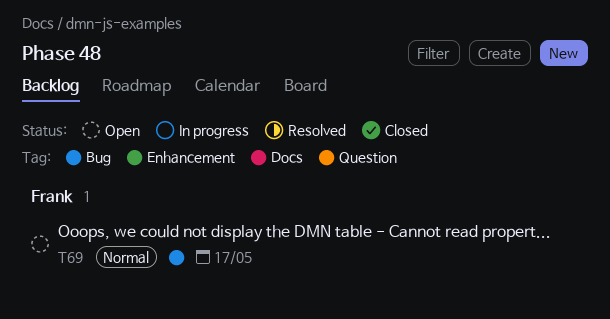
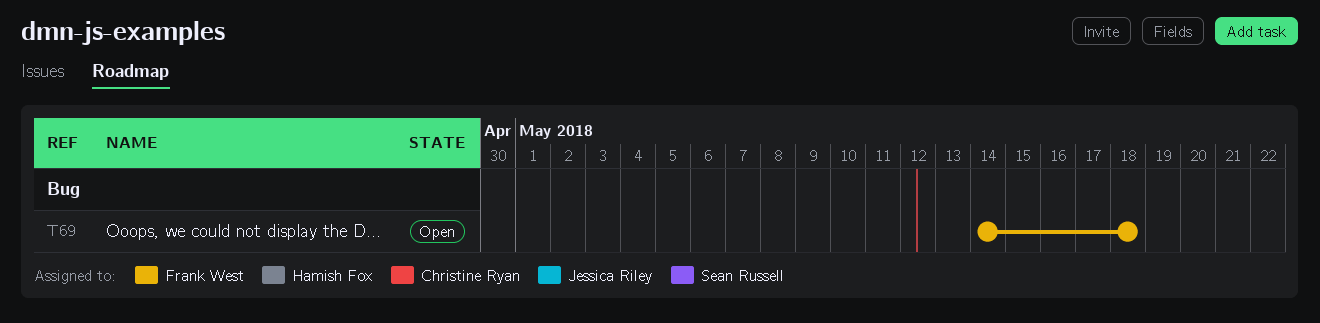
T69, due: May 17 -> May 18

